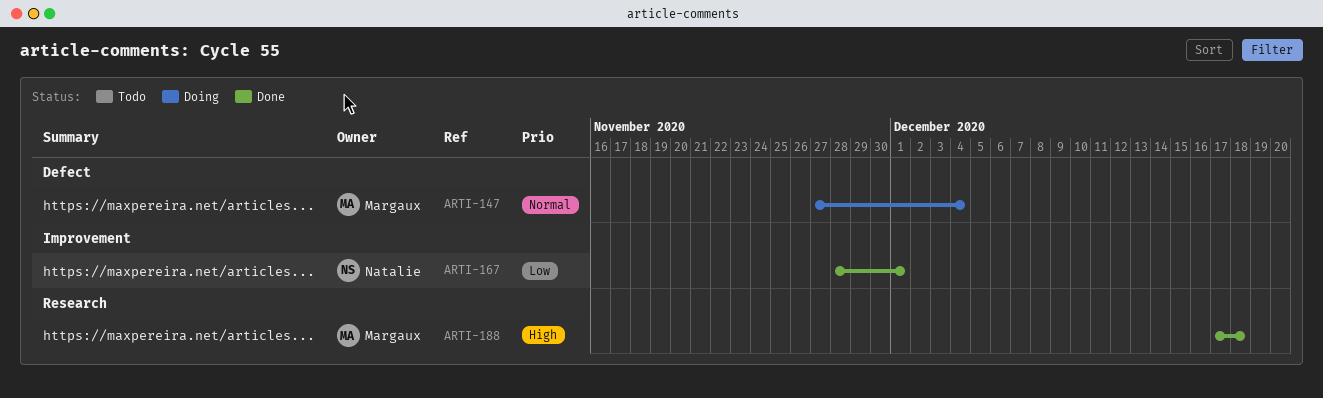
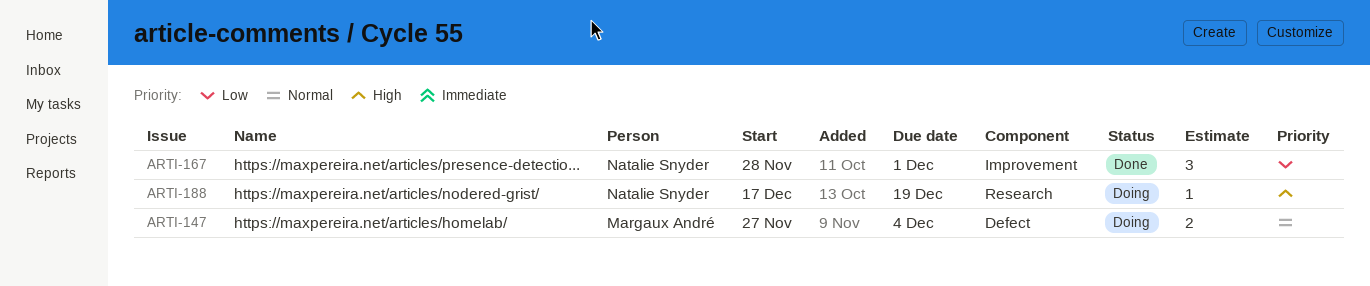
ARTI-188, status: Done -> Doing
ARTI-188, owner: Margaux André -> Natalie Snyder
ARTI-188, due: Dec 18 -> Dec 19

